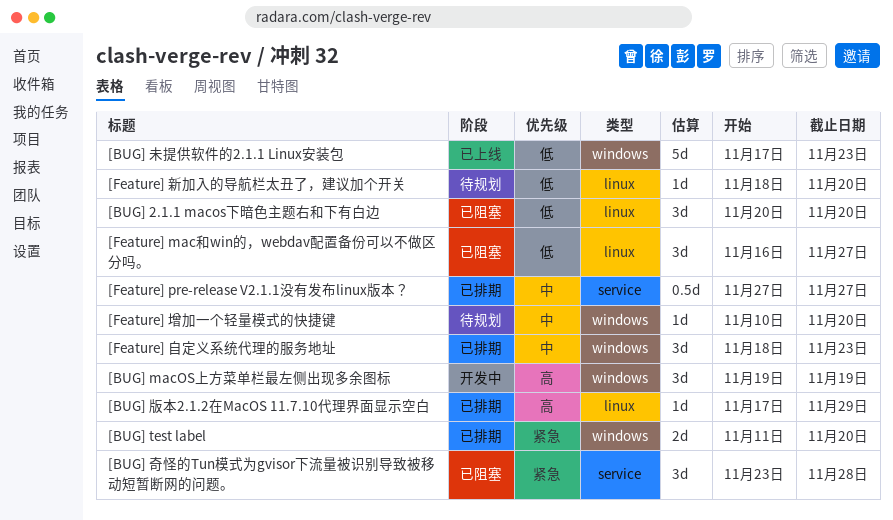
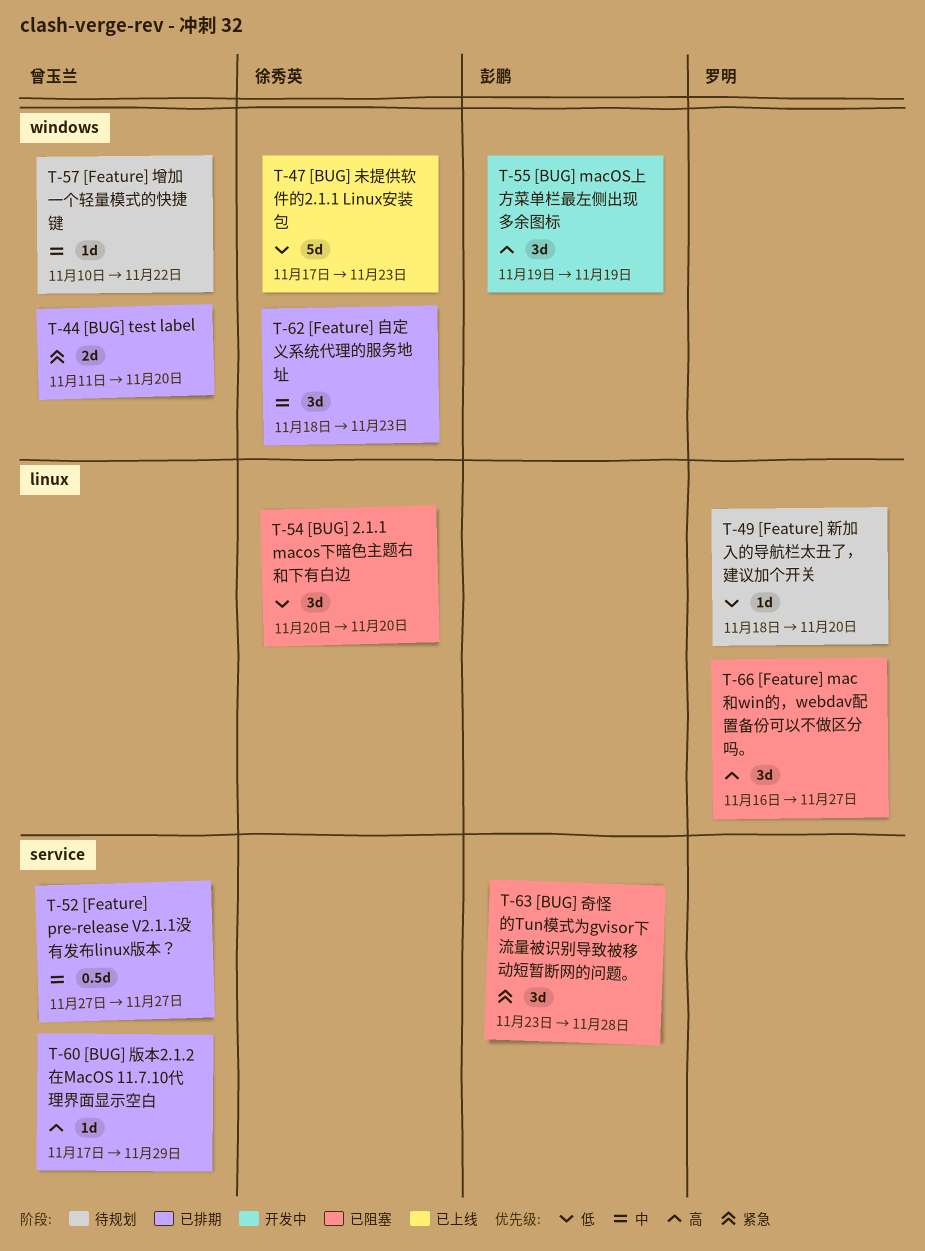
[BUG] 版本2.1.2在MacOS 11.7.10代理界面显示空白, label: linux -> service
[Feature] mac和win的，webdav配置备份可以不做区分吗。, priority: 低 -> 高
[Feature] 增加一个轻量模式的快捷键, due: Nov 20 -> Nov 22

